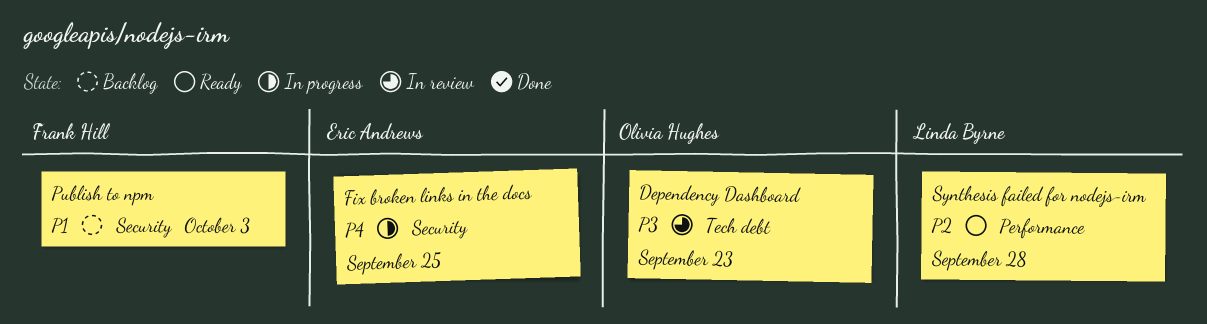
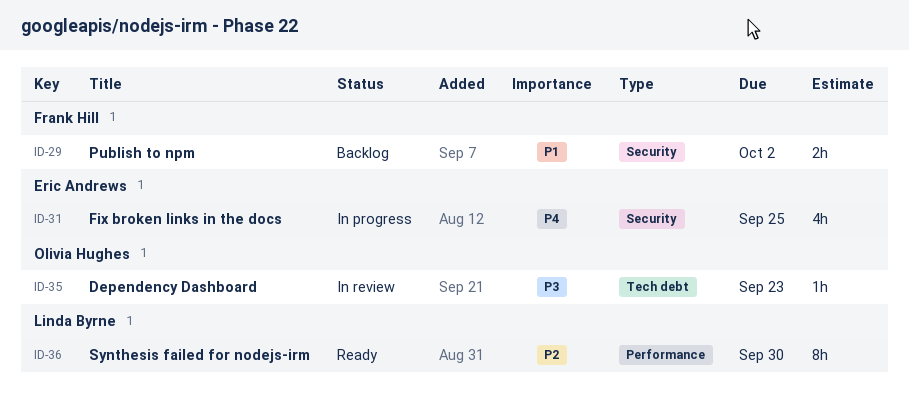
Publish to npm, due: Oct 3 -> Oct 2
Synthesis failed for nodejs-irm, due: Sep 28 -> Sep 30

